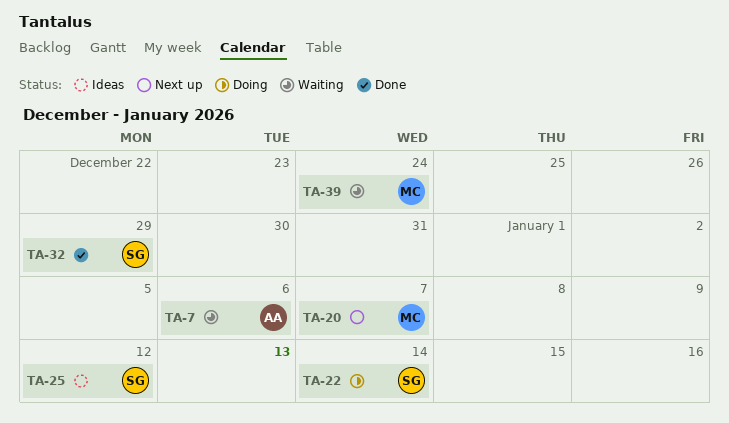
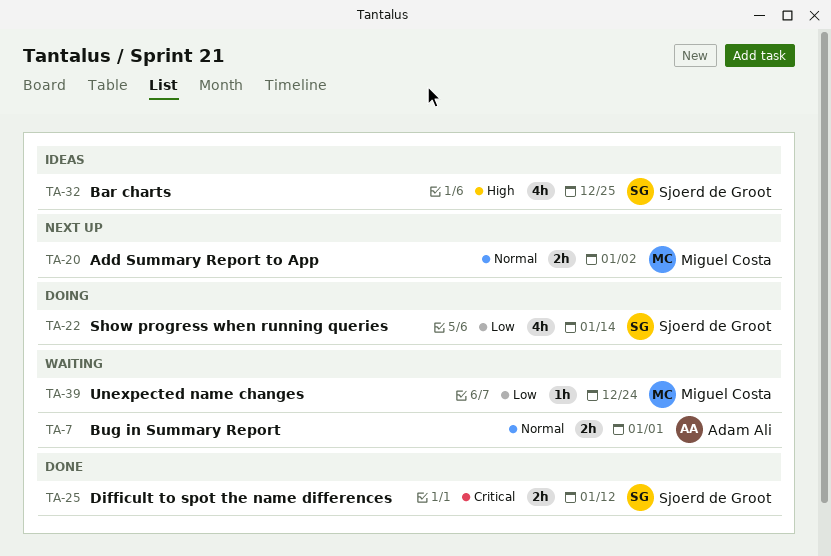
TA-7, due: Jan 6 -> Jan 1
TA-20, due: Jan 7 -> Jan 2
TA-25, status: Ideas -> Done
TA-32, status: Done -> Ideas
TA-32, due: Dec 29 -> Dec 25

